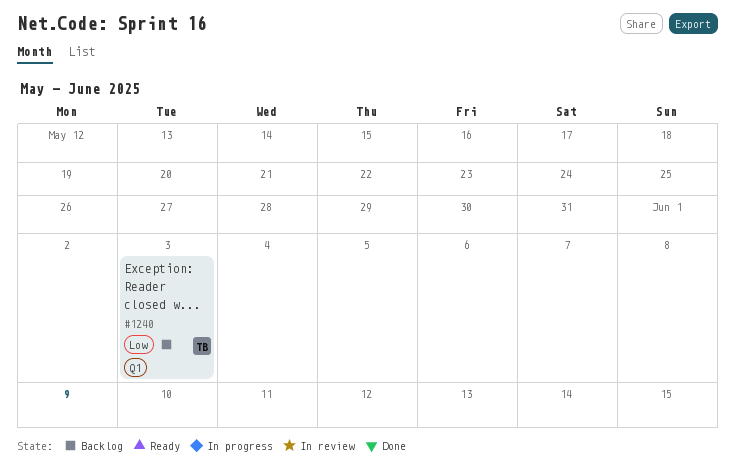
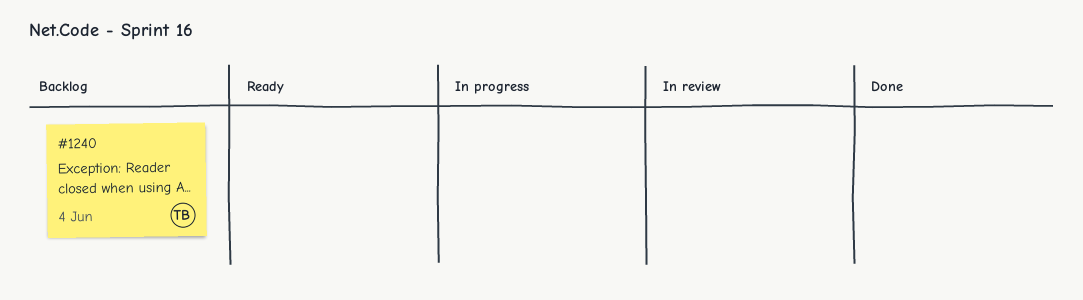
#1240, due: Jun 3 -> Jun 4

